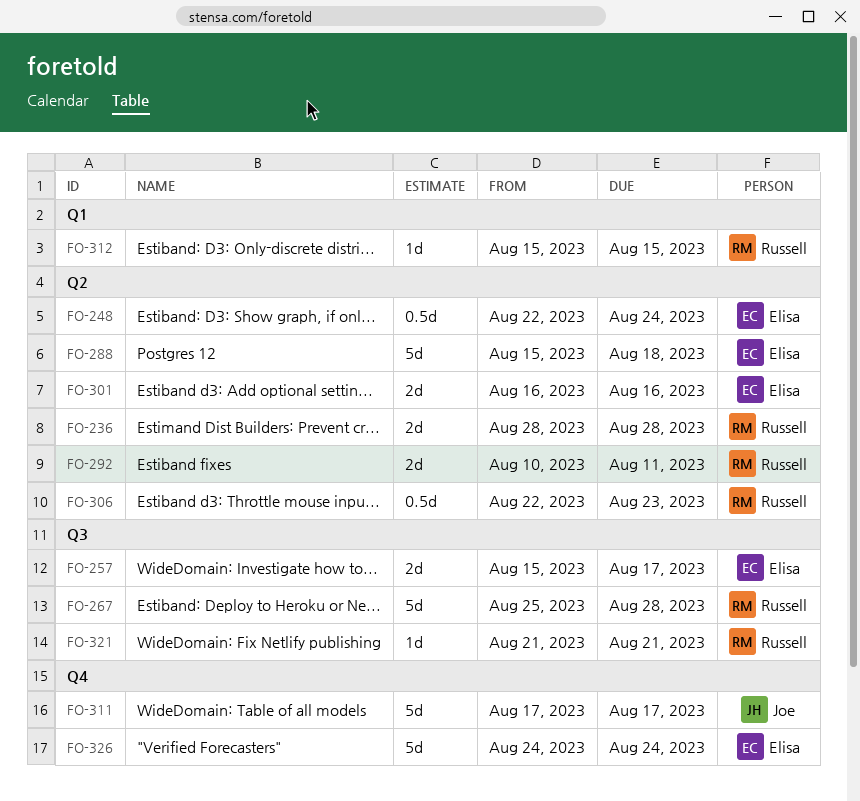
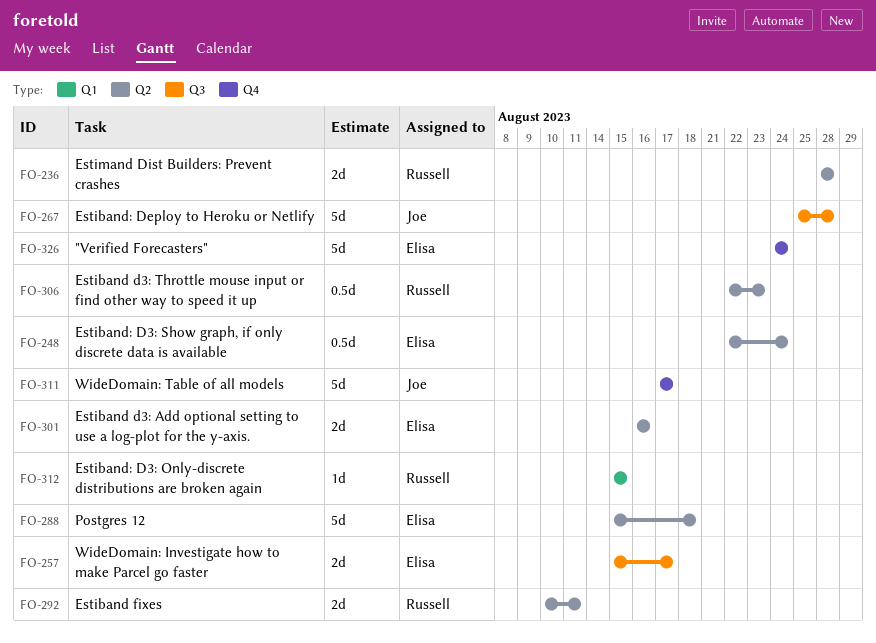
FO-267, owner: Russell -> Joe
FO-321: present -> none

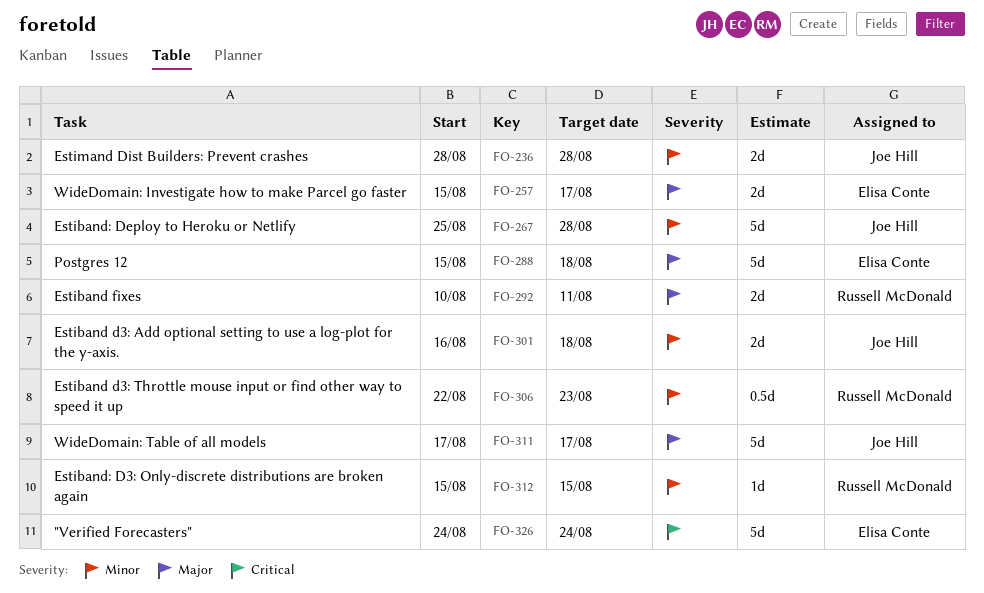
FO-236, owner: Russell McDonald -> Joe Hill
FO-248: present -> none
FO-301, owner: Elisa Conte -> Joe Hill
FO-301, due: Aug 16 -> Aug 18

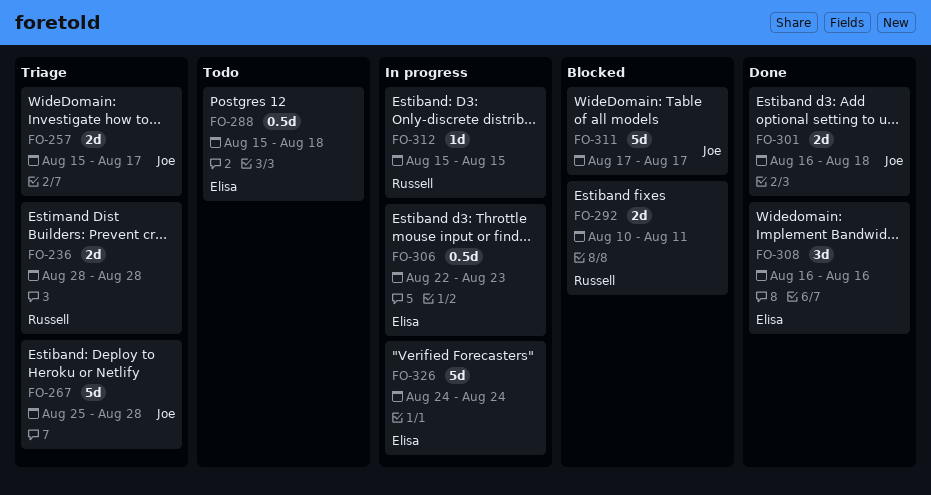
FO-236, owner: Joe Hill -> Russell McDonald
FO-257, owner: Elisa Conte -> Joe Hill
FO-288, estimate: 5d -> 0.5d
FO-306, owner: Russell McDonald -> Elisa Conte
FO-308: none -> present

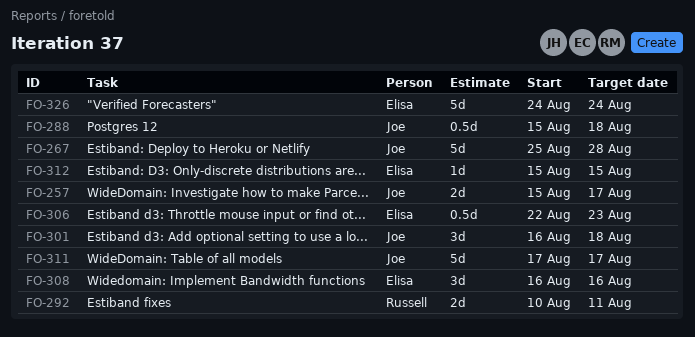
FO-236: present -> none
FO-288, owner: Elisa -> Joe
FO-301, estimate: 2d -> 3d
FO-312, owner: Russell -> Elisa

